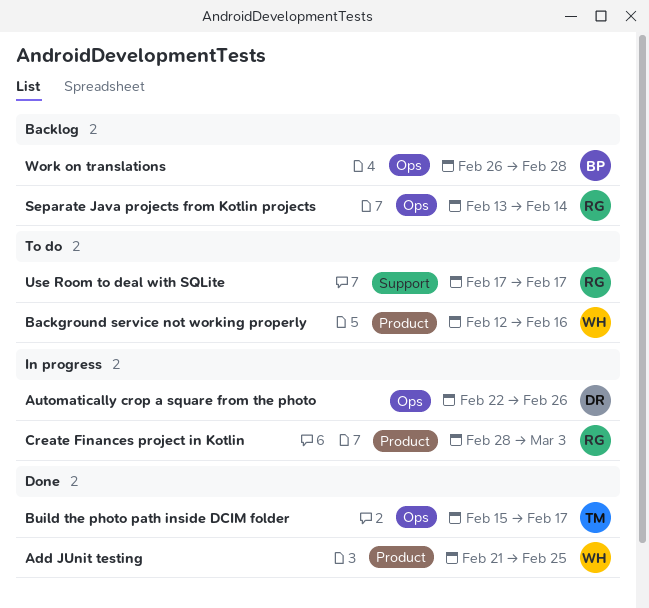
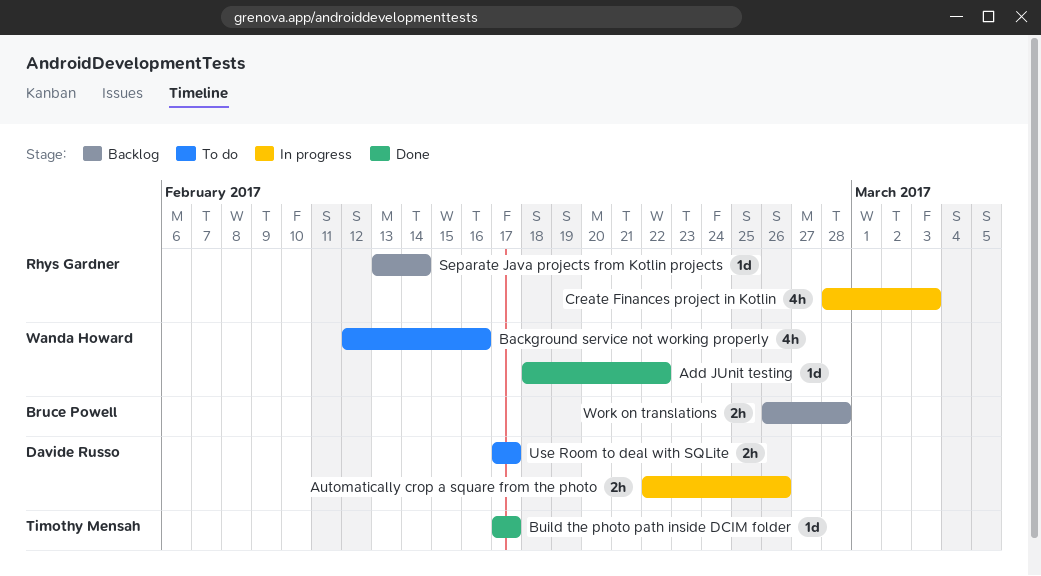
Add JUnit testing, start: Feb 21 -> Feb 18
Add JUnit testing, due: Feb 25 -> Feb 22
Build the photo path inside DCIM folder, start: Feb 15 -> Feb 17
Use Room to deal with SQLite, owner: Rhys Gardner -> Davide Russo

